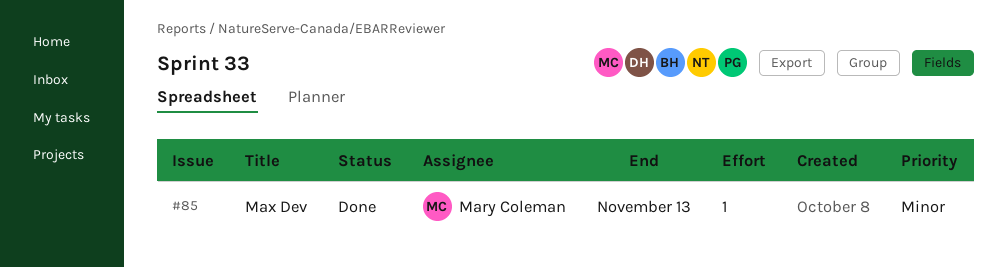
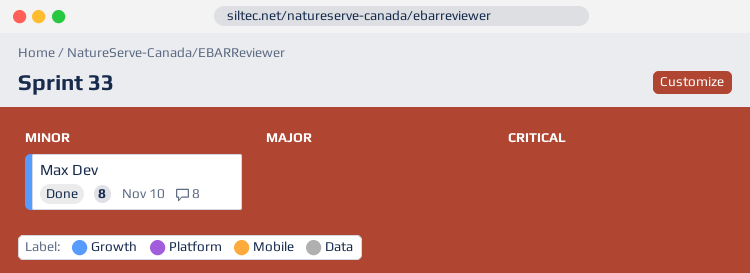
Max Dev, estimate: 1 -> 8
Max Dev, due: Nov 13 -> Nov 10

